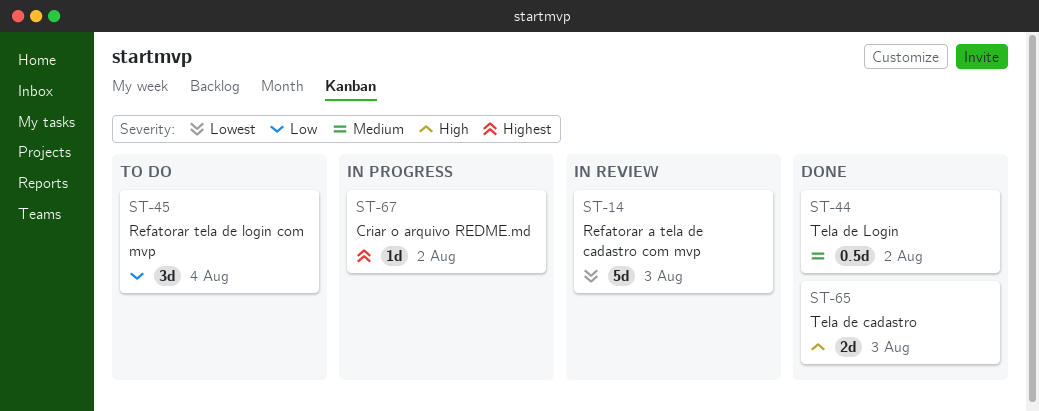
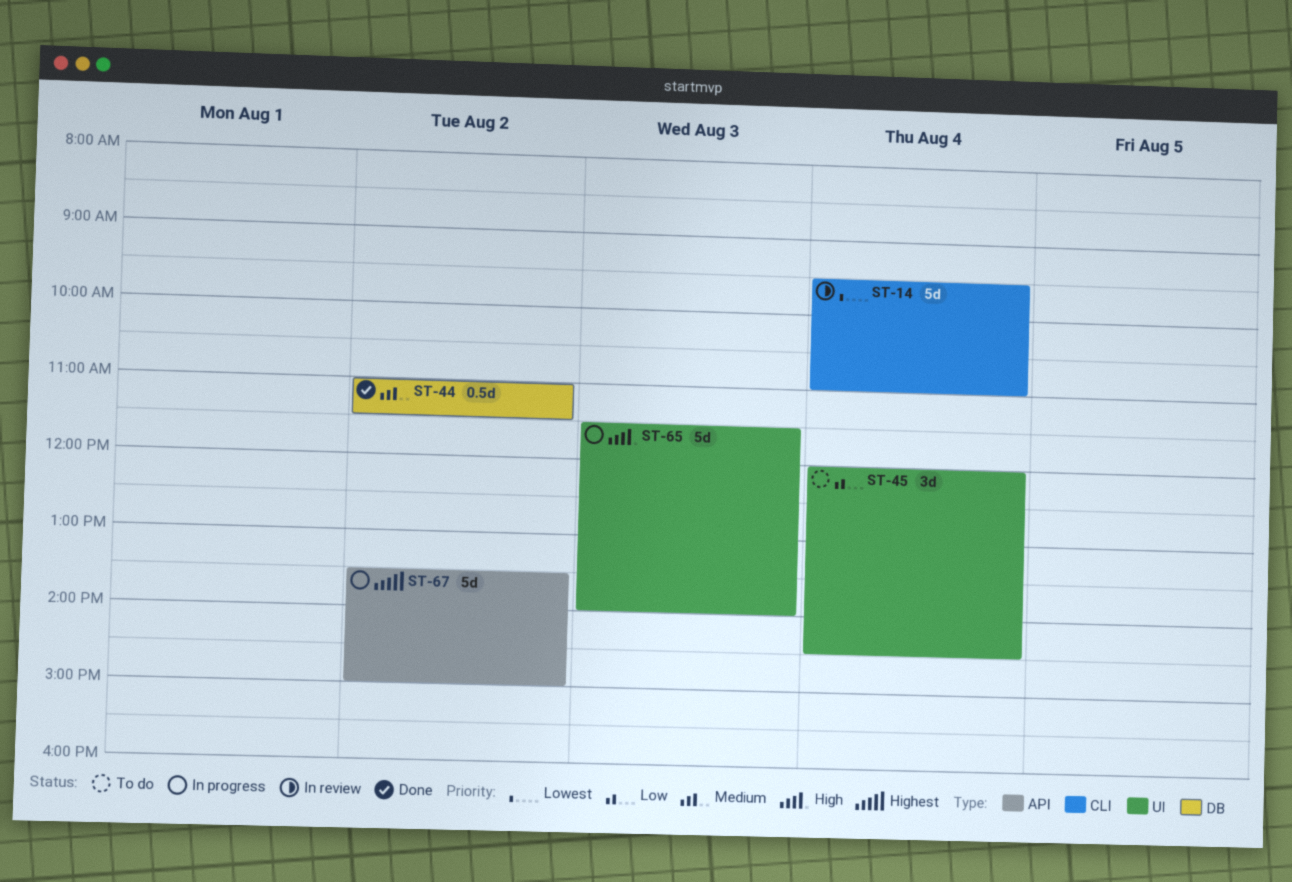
ST-14, day: Aug 3 -> Aug 4
ST-65, status: Done -> In progress
ST-65, estimate: 2d -> 5d
ST-67, estimate: 1d -> 5d

